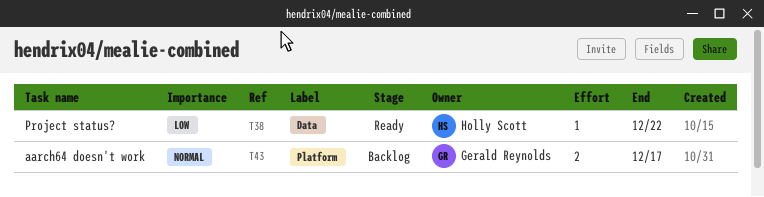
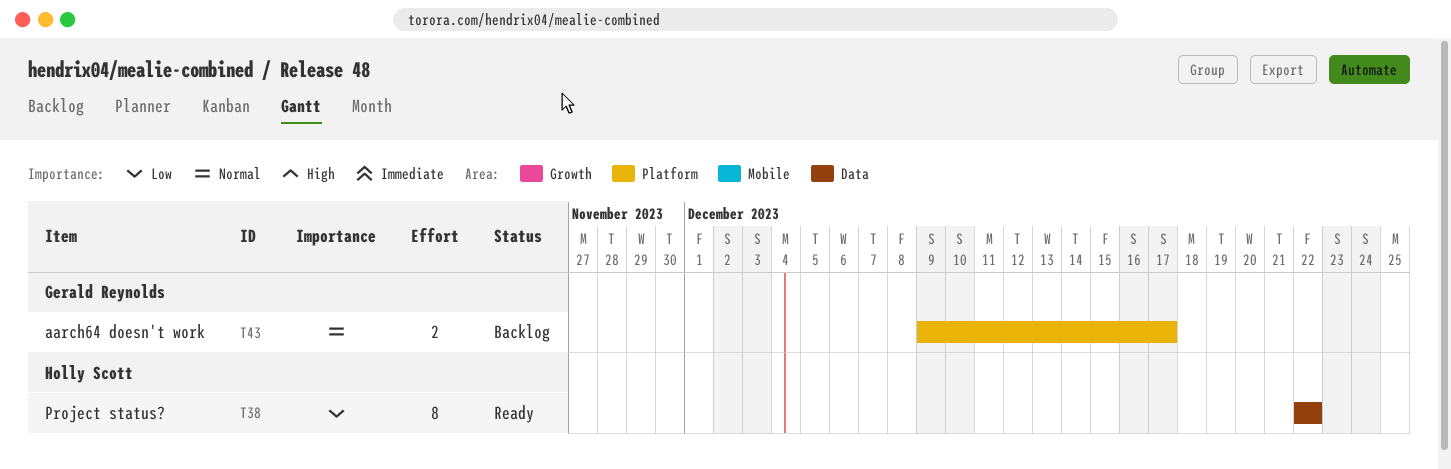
T38, estimate: 1 -> 8

